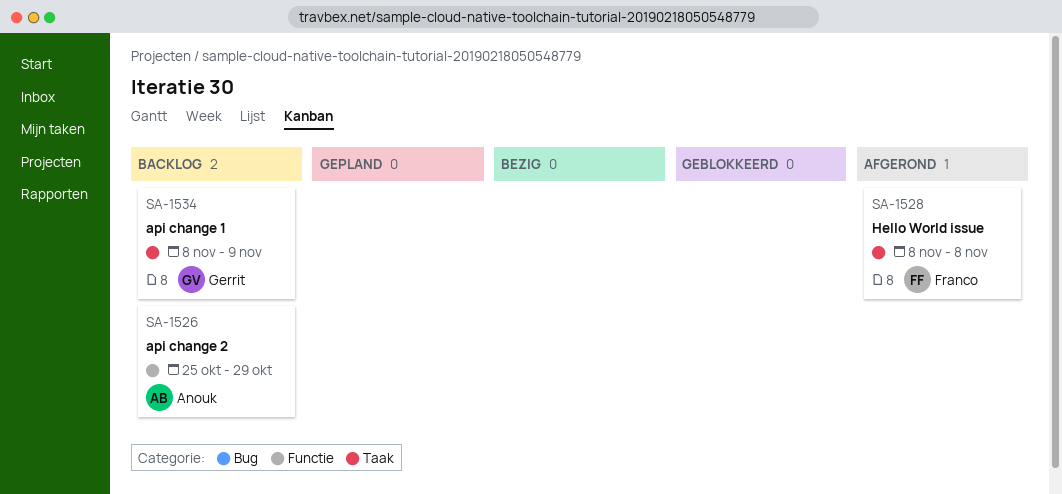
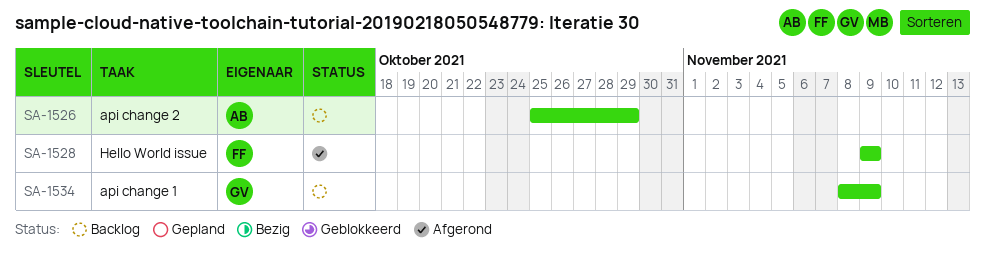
SA-1528, start: Nov 8 -> Nov 9
SA-1528, due: Nov 8 -> Nov 9

